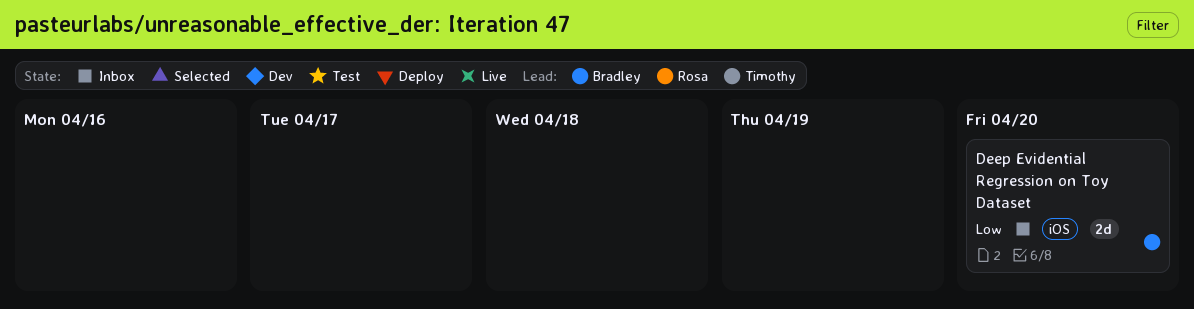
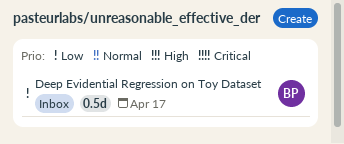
Deep Evidential Regression on Toy Dataset, estimate: 2d -> 0.5d
Deep Evidential Regression on Toy Dataset, due: Apr 20 -> Apr 17

